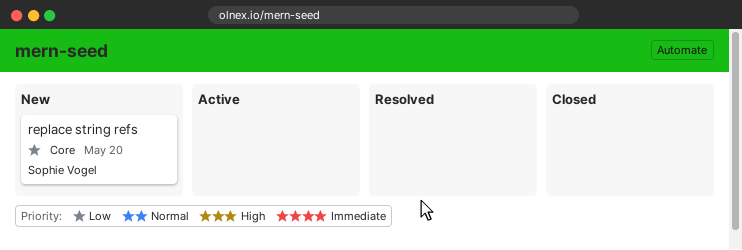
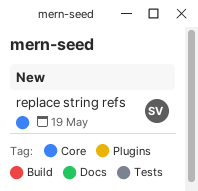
replace string refs, due: May 20 -> May 19

